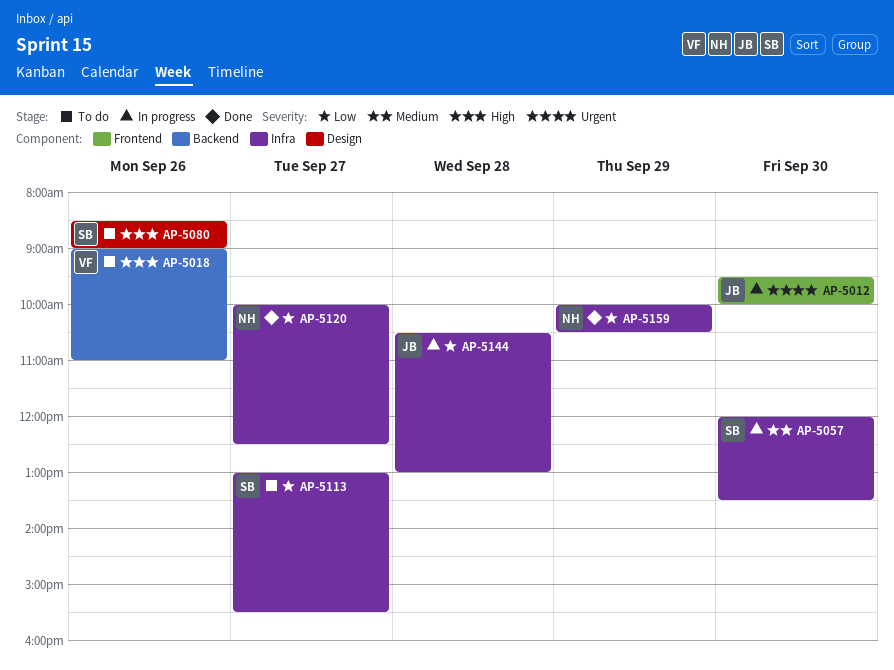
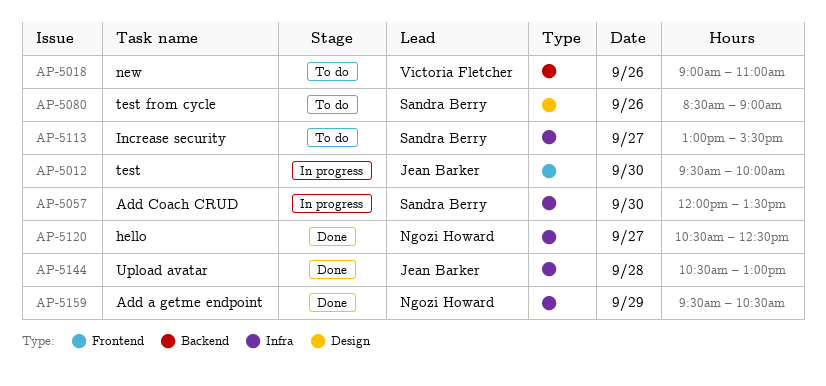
AP-5120, begins: 10:00 -> 10:30
AP-5144, status: In progress -> Done
AP-5159, begins: 10:00 -> 09:30

